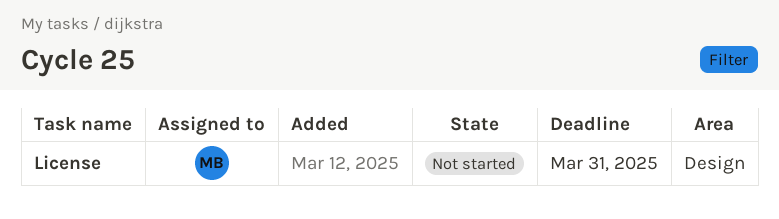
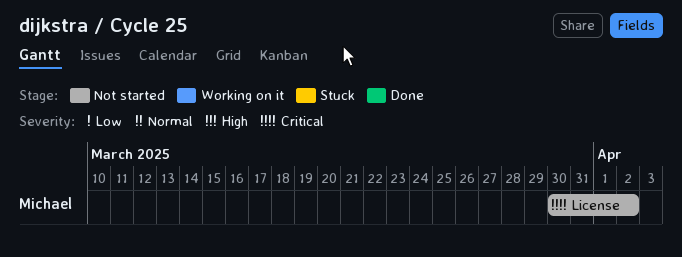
License, due: Mar 31 -> Apr 2

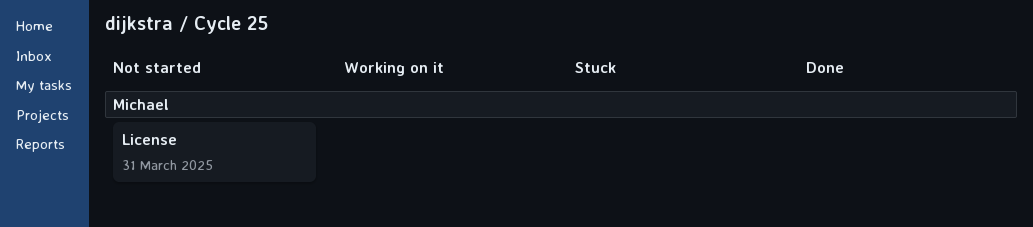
License, due: Apr 2 -> Mar 31

